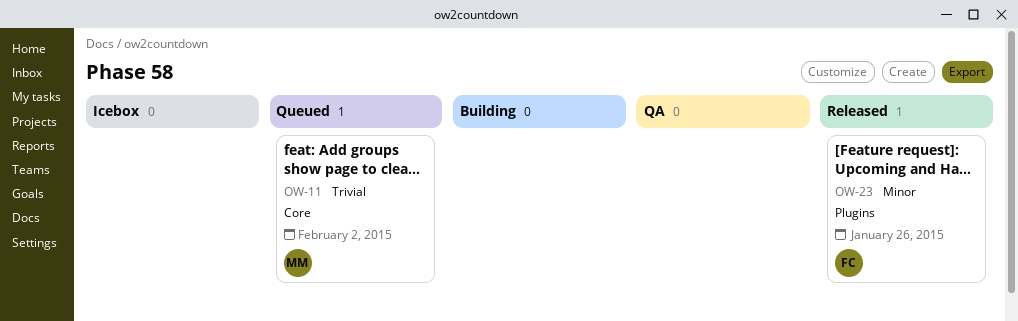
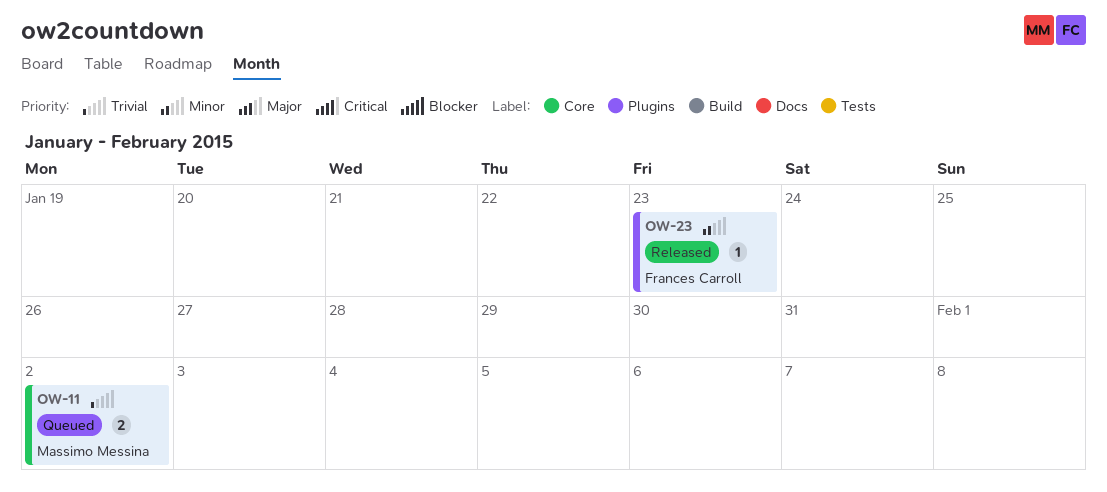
OW-23, due: Jan 26 -> Jan 23

